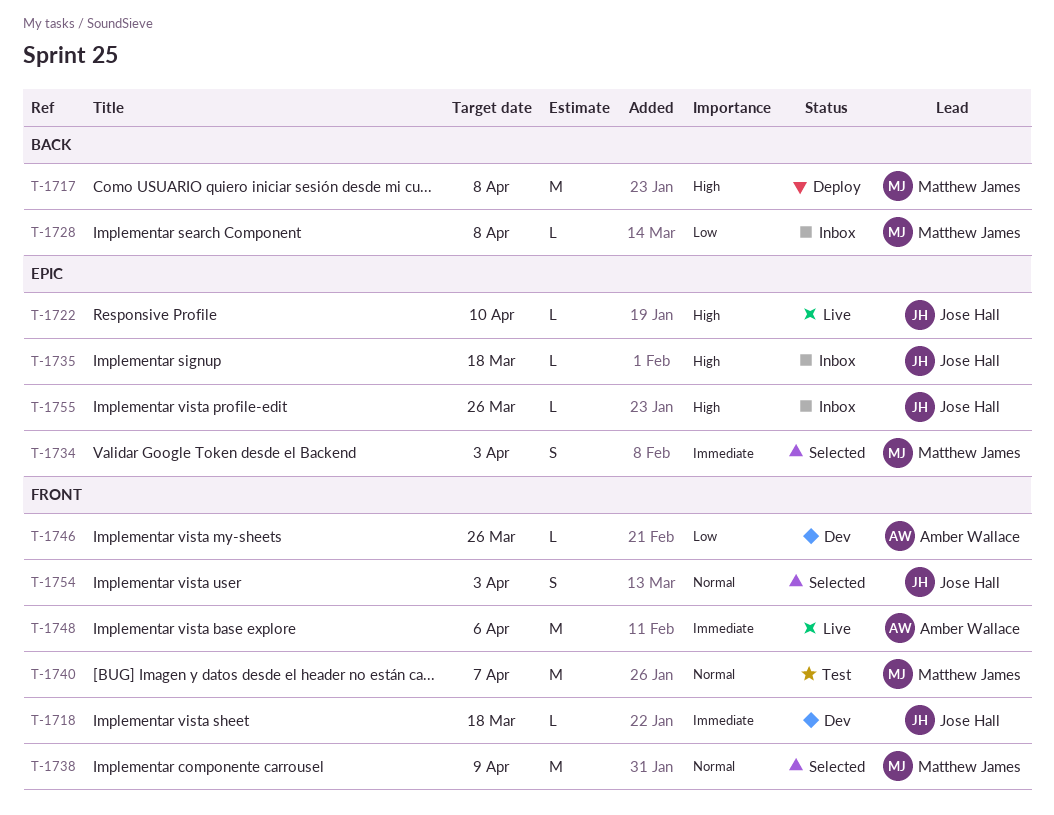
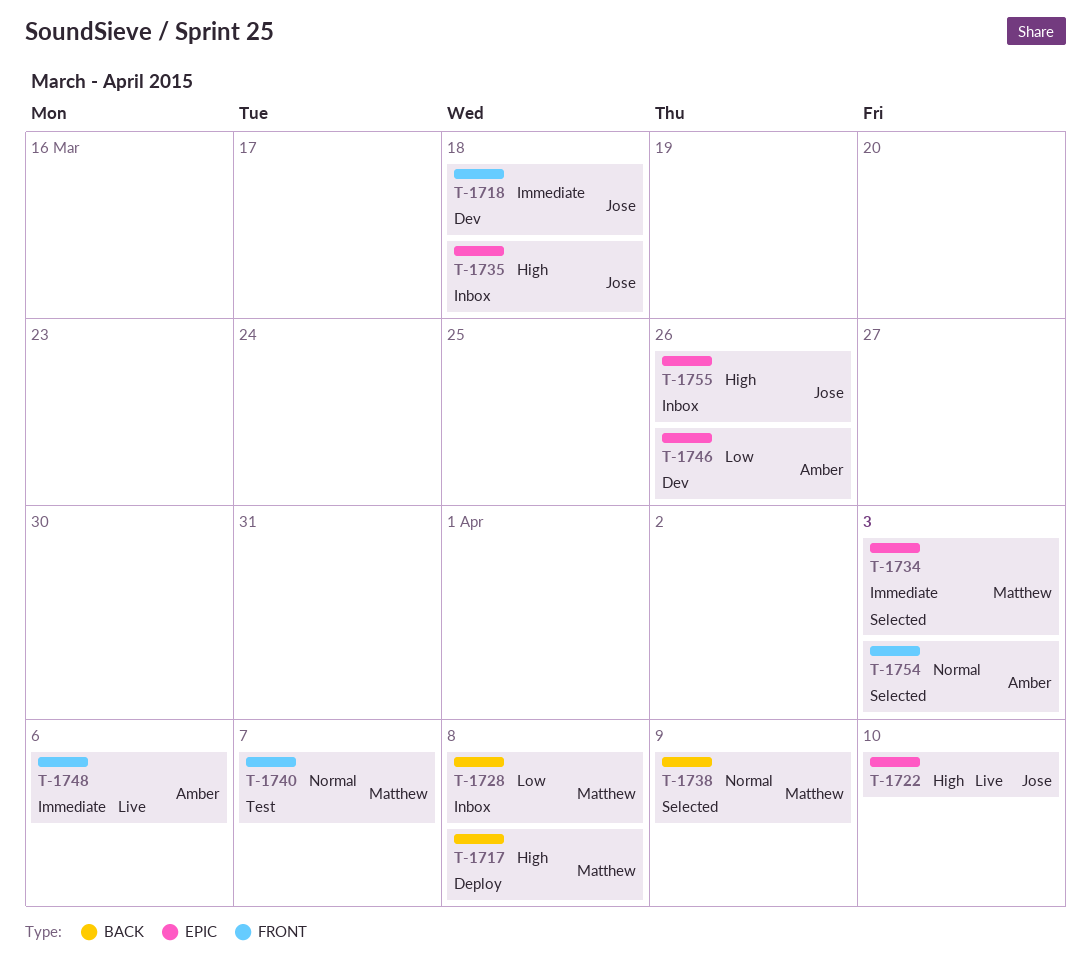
T-1738, label: FRONT -> BACK
T-1746, label: FRONT -> EPIC
T-1754, owner: Jose Hall -> Amber Wallace

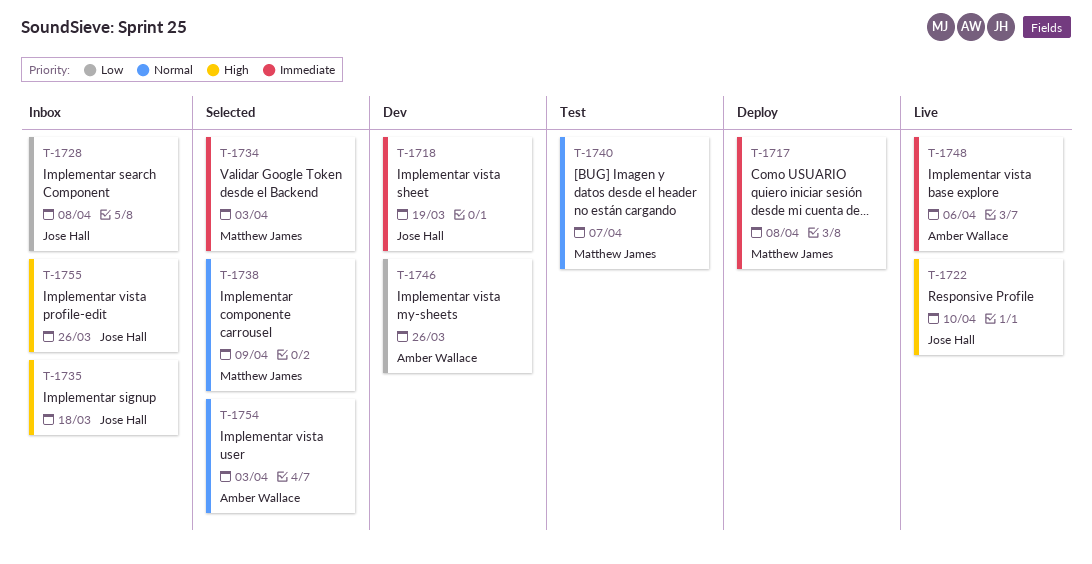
T-1717, priority: High -> Immediate
T-1718, due: Mar 18 -> Mar 19
T-1728, owner: Matthew James -> Jose Hall

